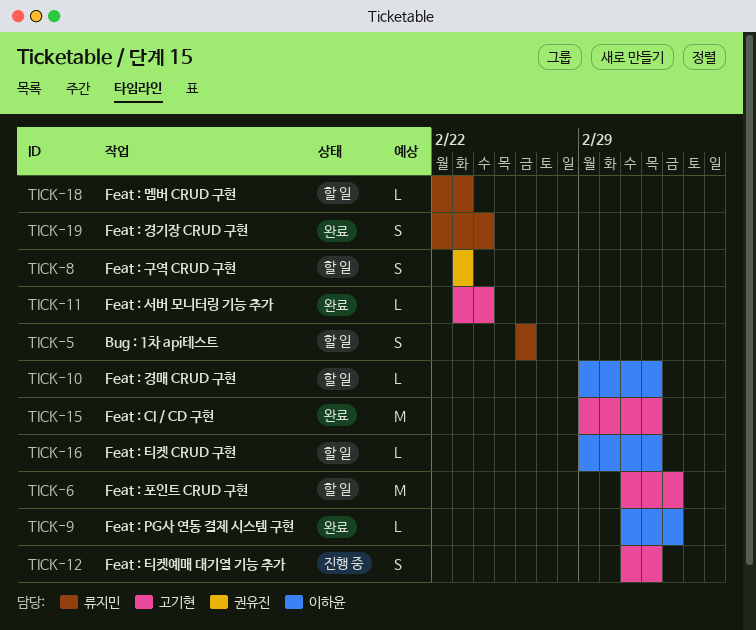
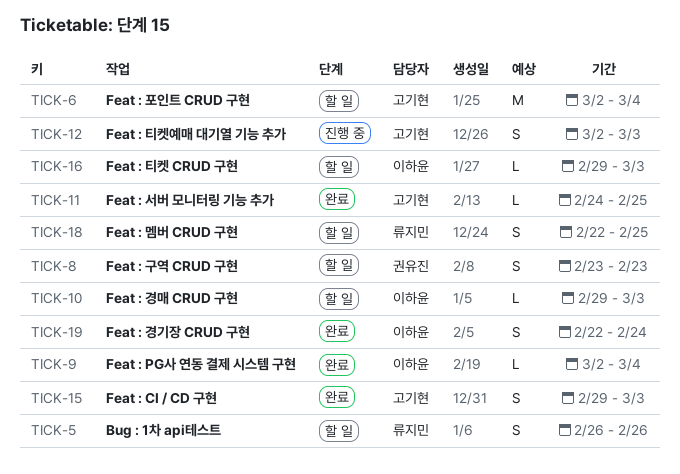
TICK-11, start: Feb 23 -> Feb 24
TICK-11, due: Feb 24 -> Feb 25
TICK-15, estimate: M -> S
TICK-18, estimate: L -> S
TICK-18, due: Feb 23 -> Feb 25
TICK-19, owner: 류지민 -> 이하윤

